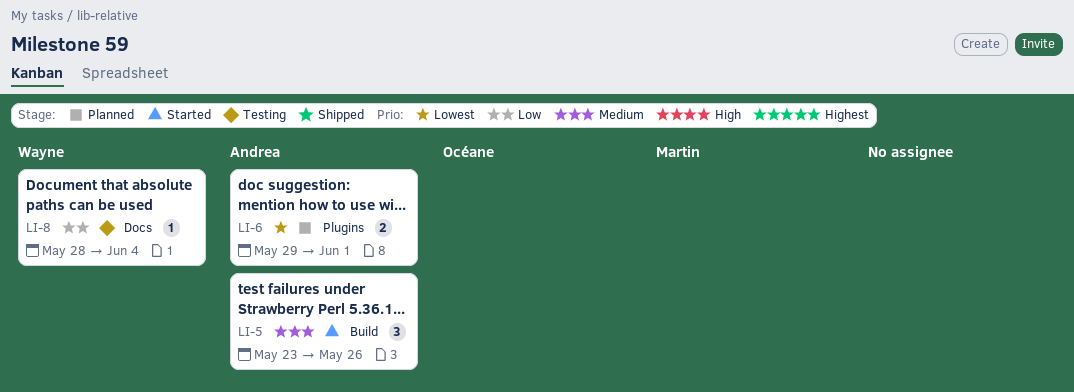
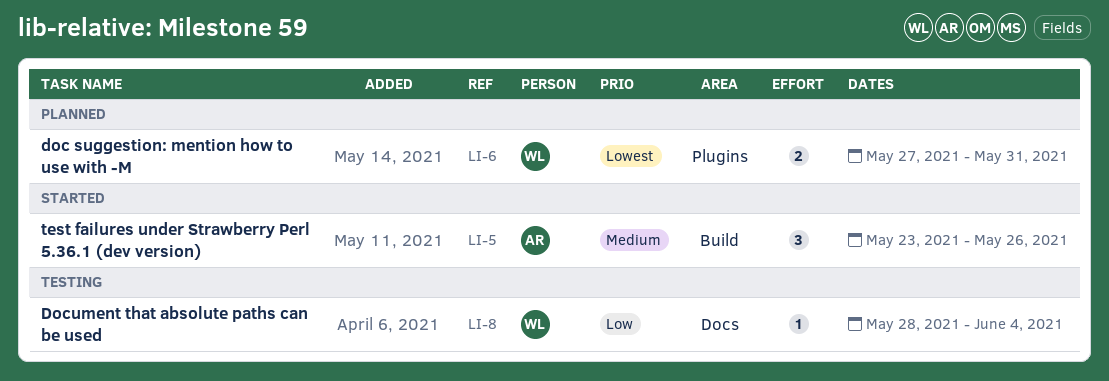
LI-6, owner: Andrea -> Wayne
LI-6, start: May 29 -> May 27
LI-6, due: Jun 1 -> May 31

